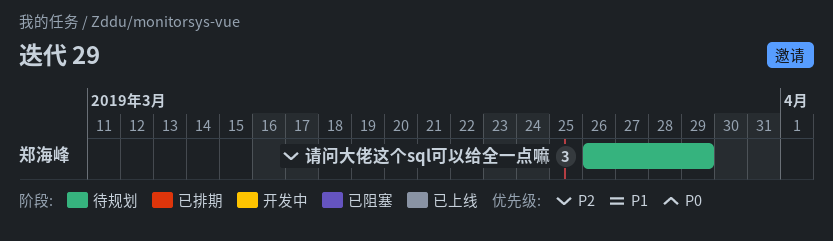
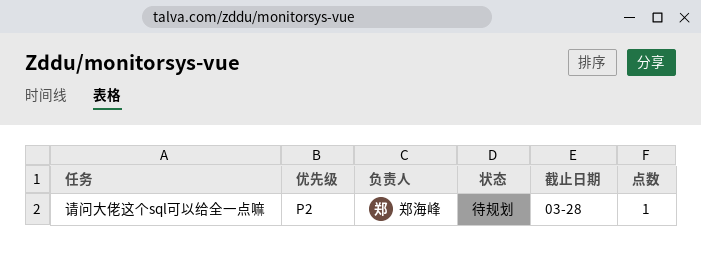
请问大佬这个sql可以给全一点嘛, estimate: 3 -> 1
请问大佬这个sql可以给全一点嘛, due: Mar 29 -> Mar 28

